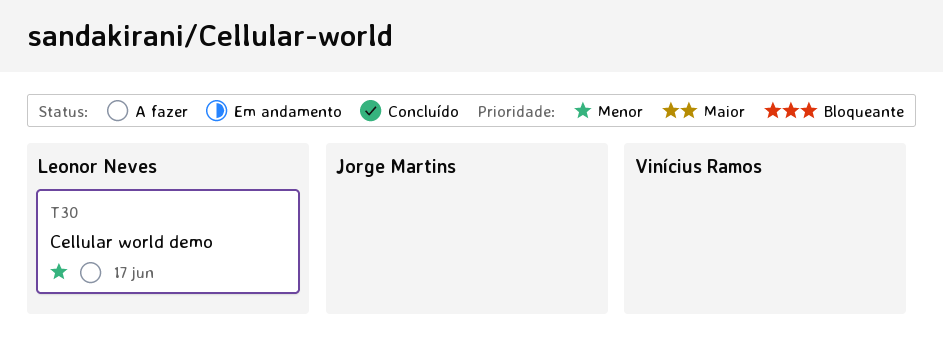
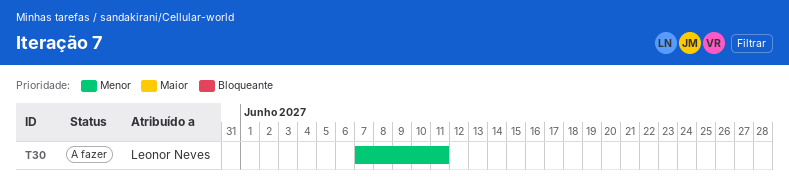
T30, due: Jun 17 -> Jun 11

